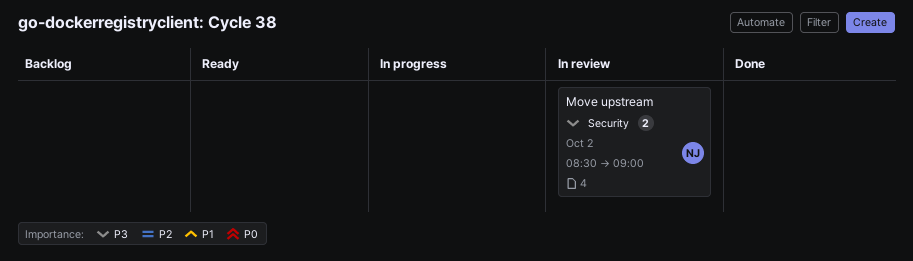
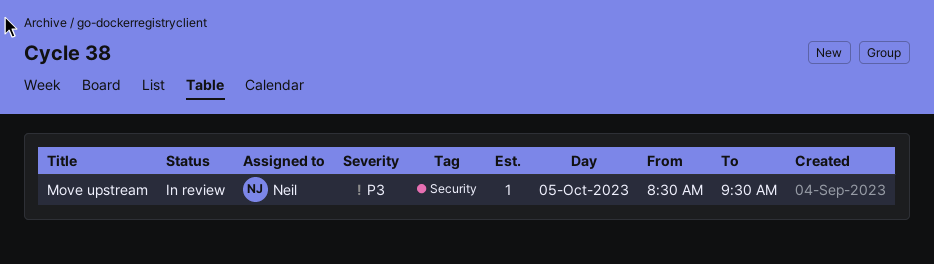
Move upstream, estimate: 2 -> 1
Move upstream, day: Oct 2 -> Oct 5
Move upstream, ends: 09:00 -> 09:30

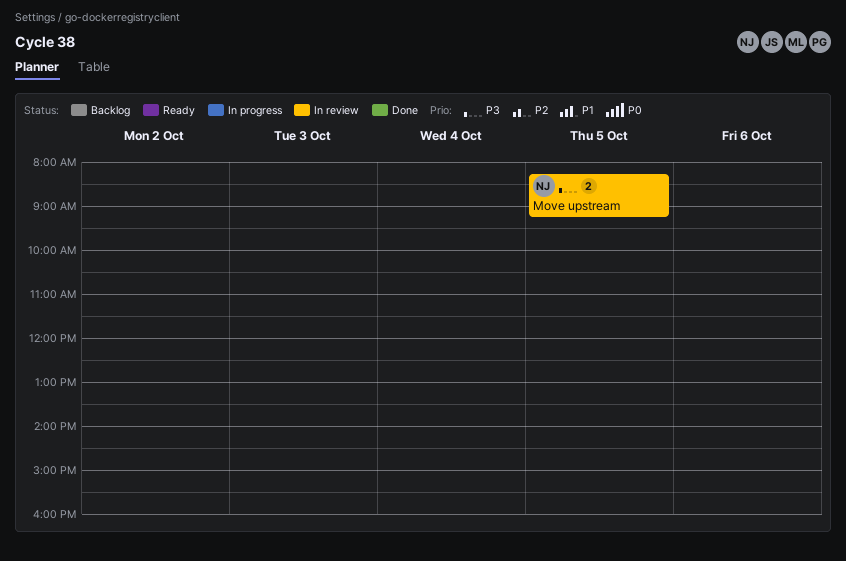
Move upstream, estimate: 1 -> 2
Move upstream, begins: 08:30 -> 08:15
Move upstream, ends: 09:30 -> 09:15

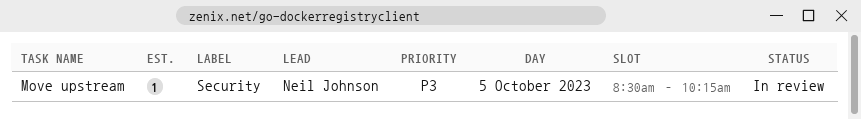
Move upstream, estimate: 2 -> 1
Move upstream, begins: 08:15 -> 08:30
Move upstream, ends: 09:15 -> 10:15

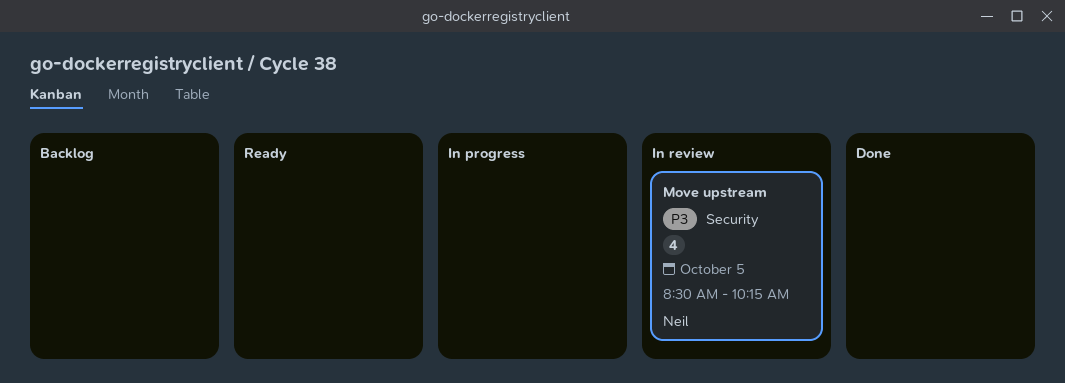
Move upstream, estimate: 1 -> 4

